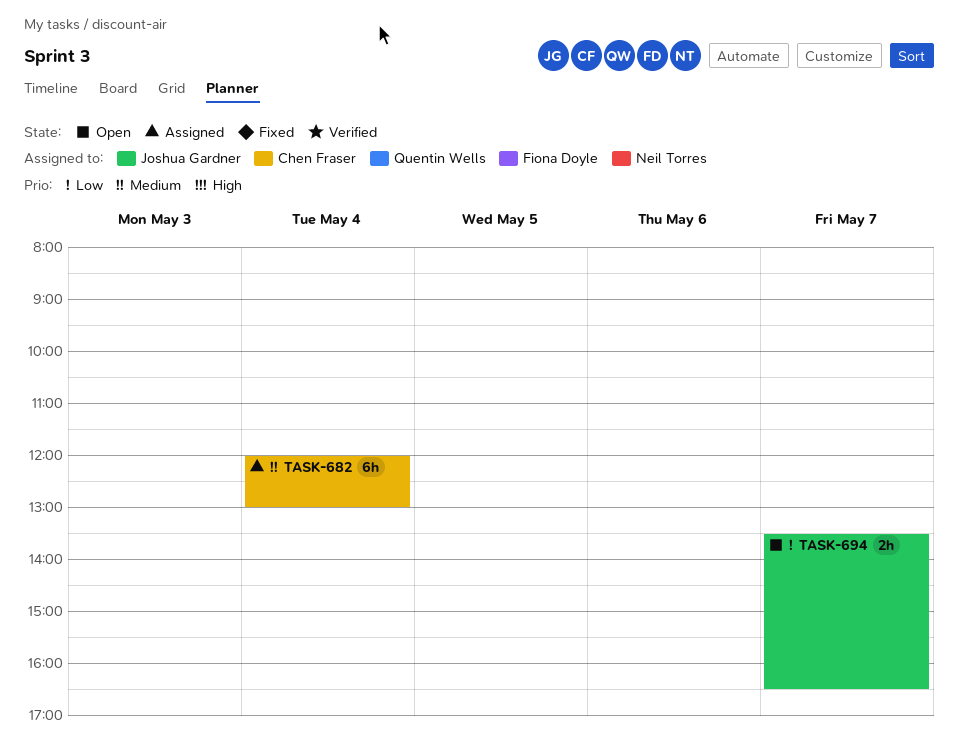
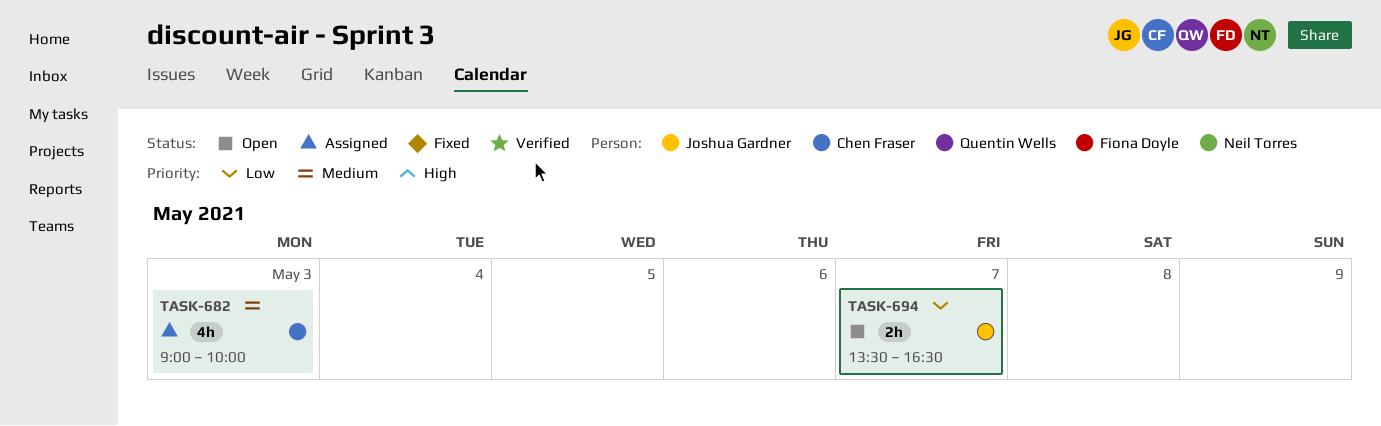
TASK-682, estimate: 6h -> 4h
TASK-682, day: May 4 -> May 3
TASK-682, begins: 12:00 -> 09:00
TASK-682, ends: 13:00 -> 10:00

